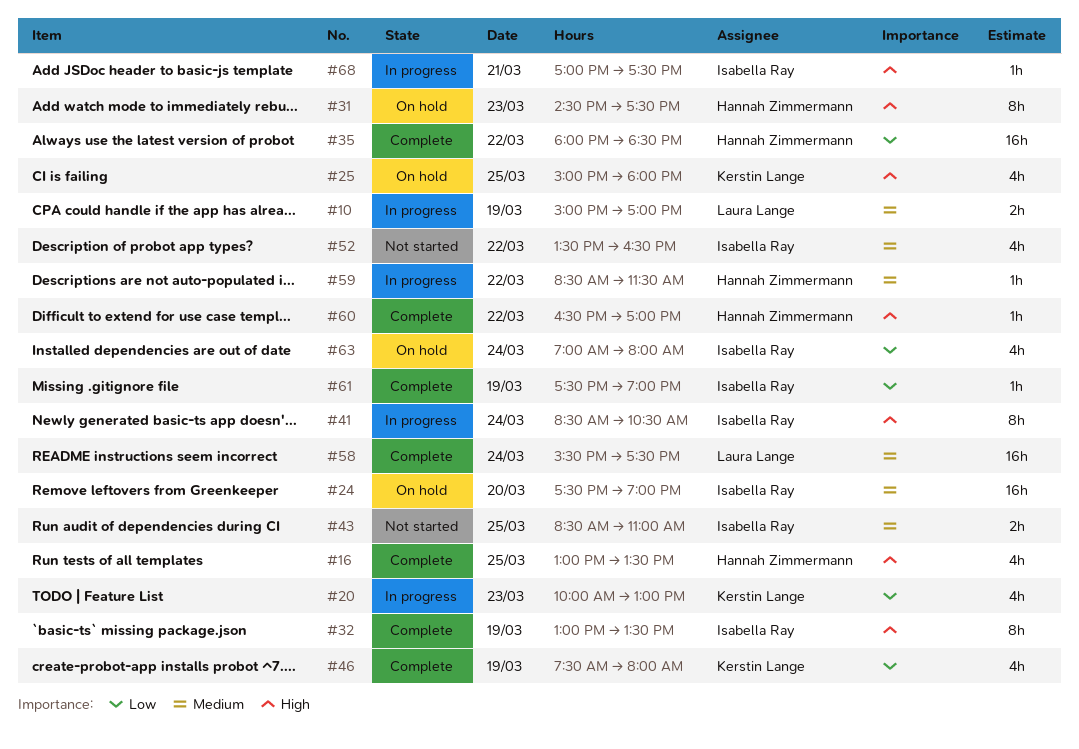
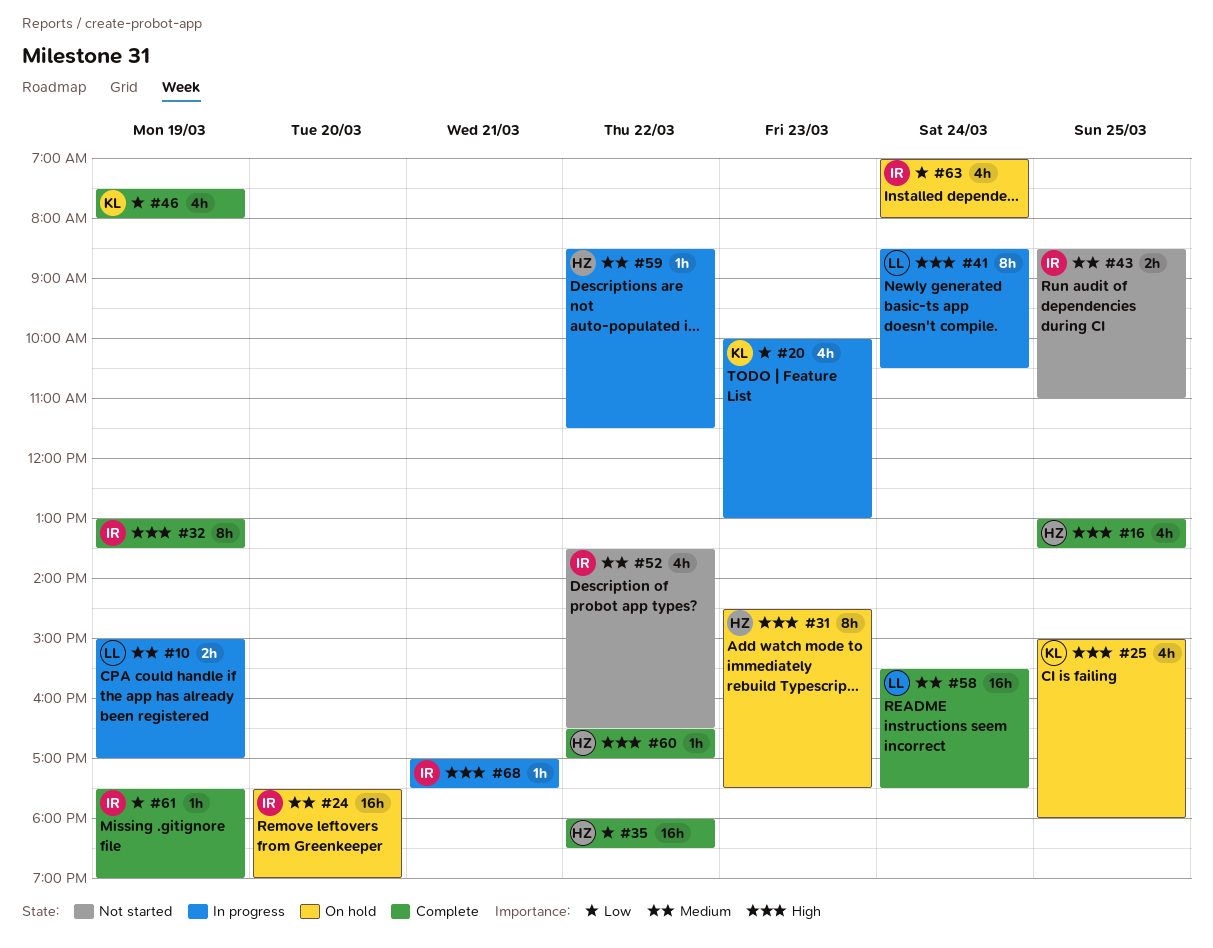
#41, owner: Isabella Ray -> Laura Lange

